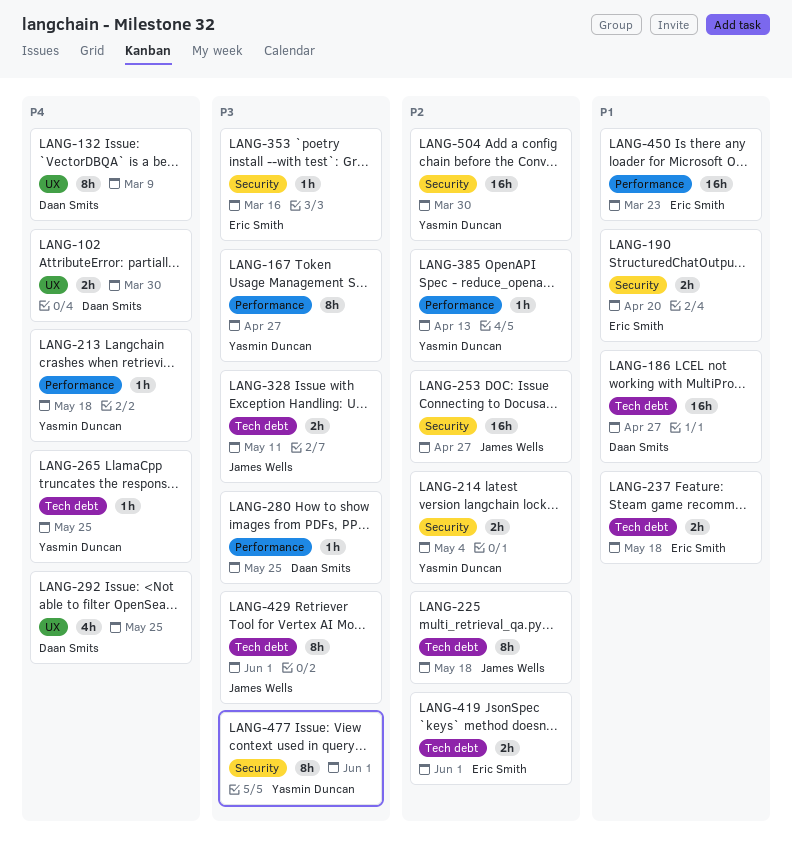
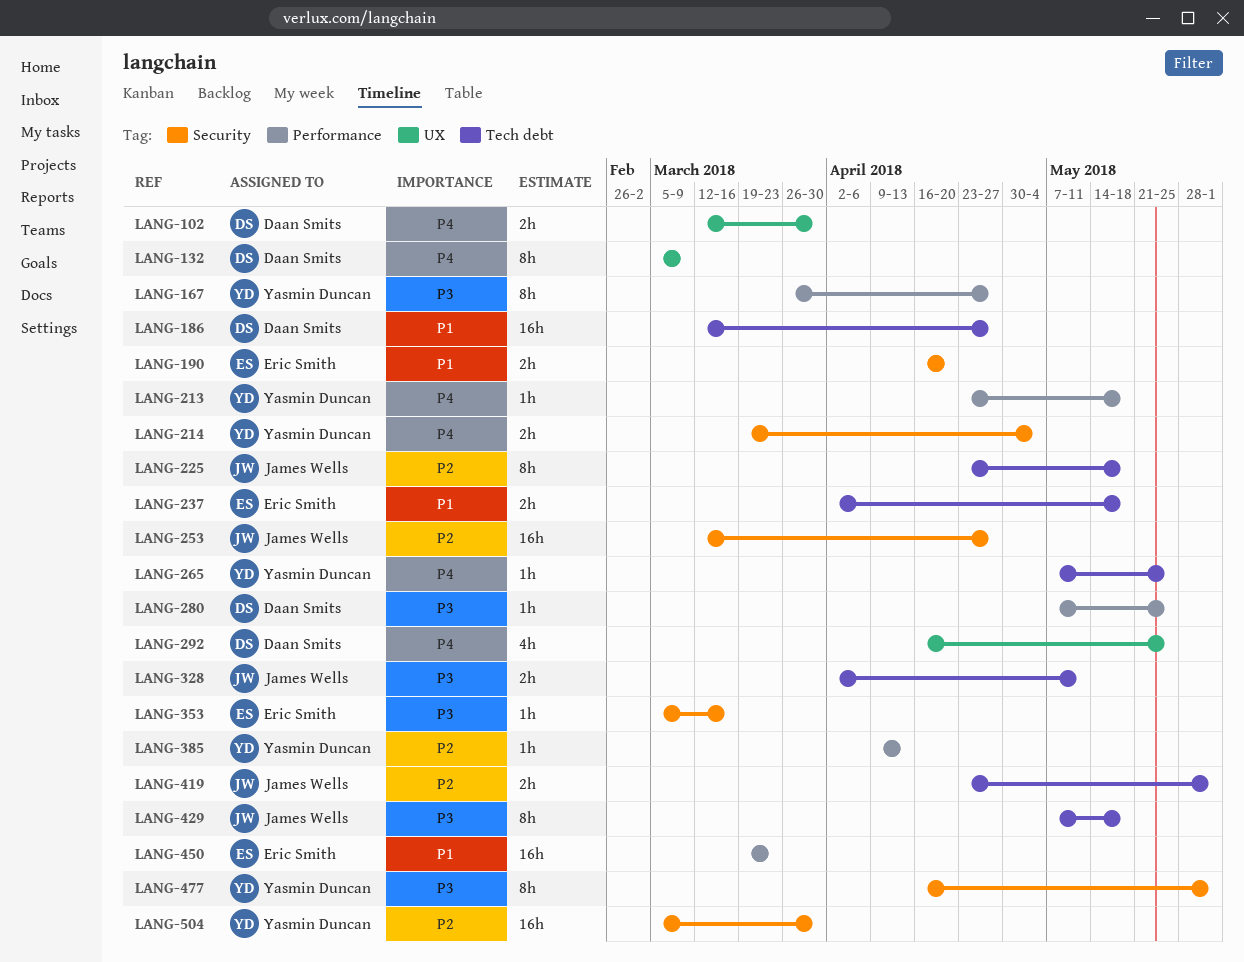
LANG-214, priority: P2 -> P4
LANG-419, owner: Eric Smith -> James Wells
LANG-429, due: Jun 1 -> May 18

